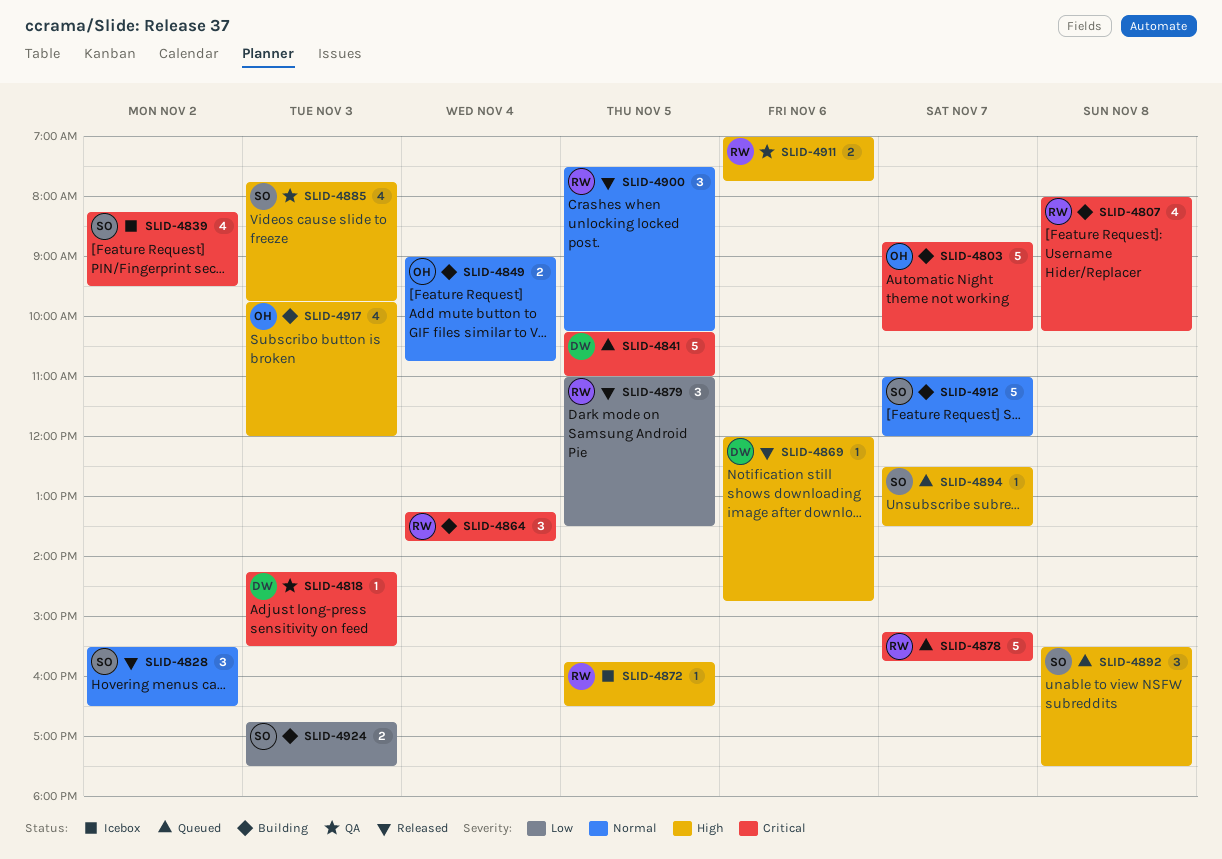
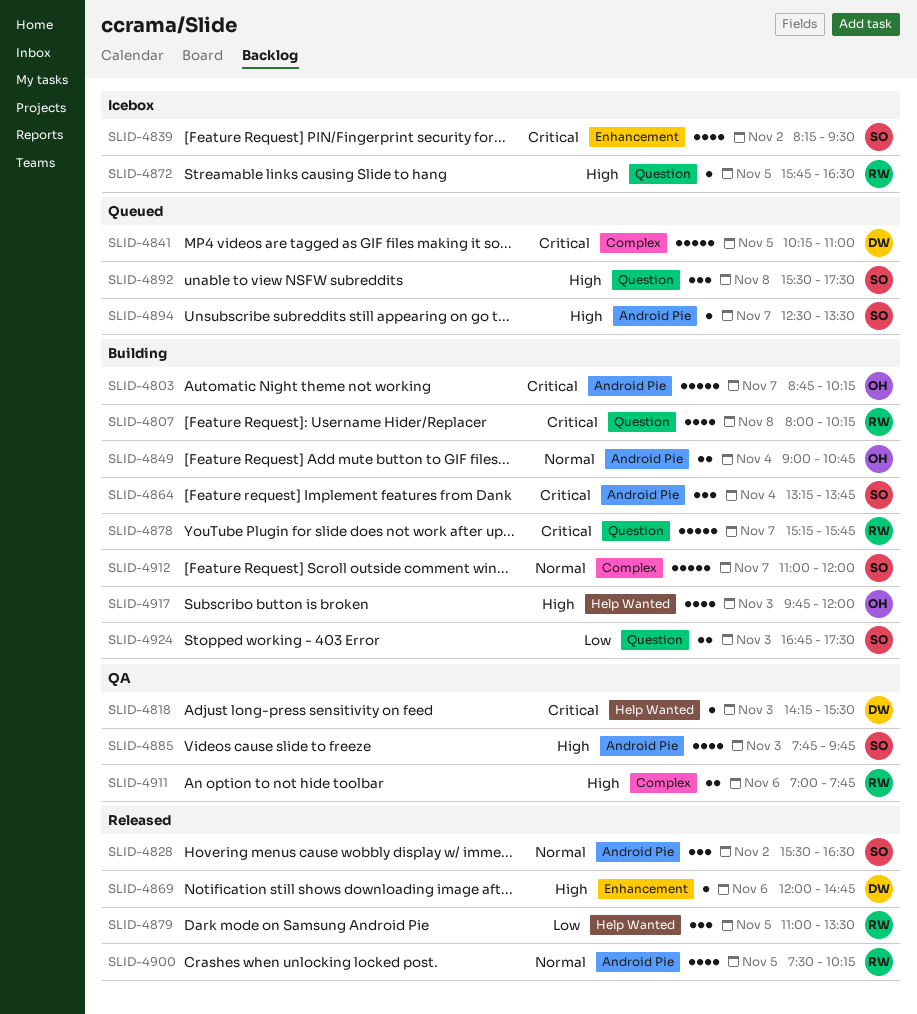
SLID-4864, owner: RW -> SO
SLID-4878, status: Queued -> Building
SLID-4900, estimate: 3 -> 4

